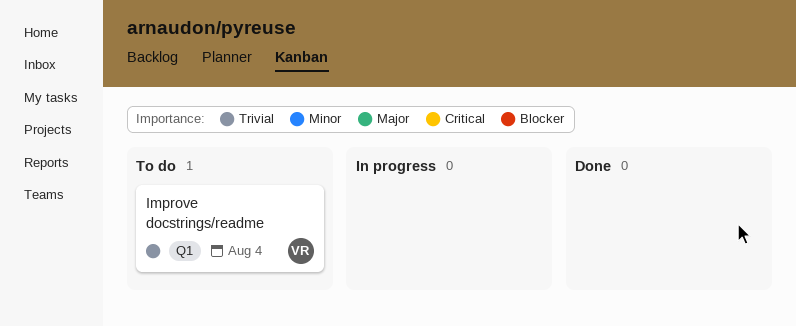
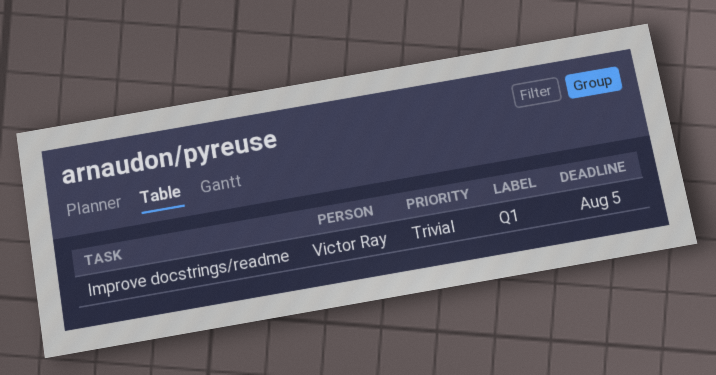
Improve docstrings/readme, due: Aug 4 -> Aug 5

